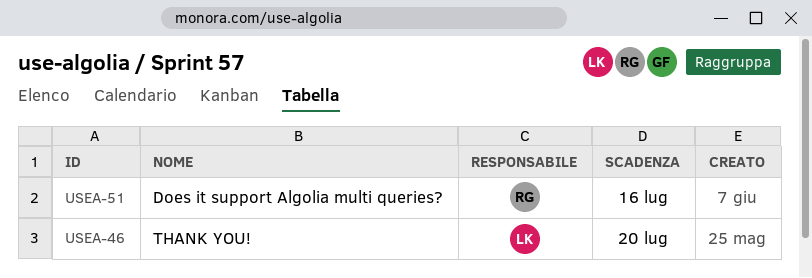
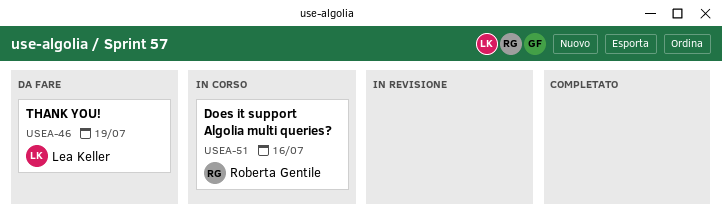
USEA-46, due: Jul 20 -> Jul 19

